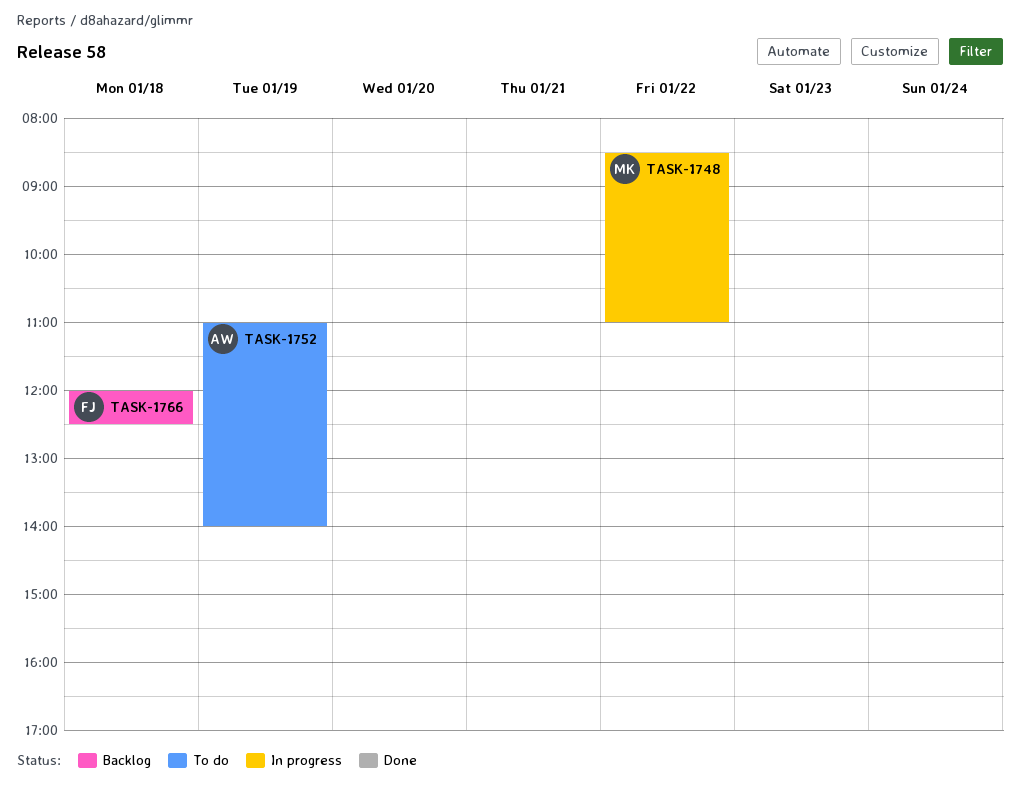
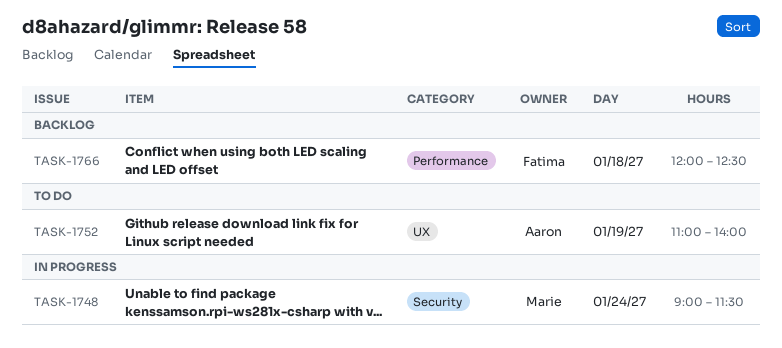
TASK-1748, day: Jan 22 -> Jan 24
TASK-1748, begins: 08:30 -> 09:00
TASK-1748, ends: 11:00 -> 11:30

